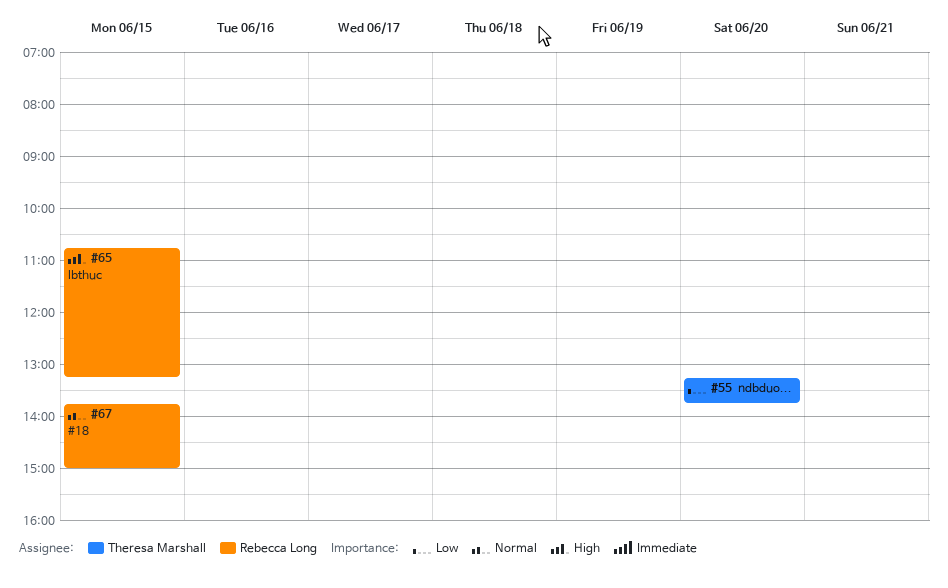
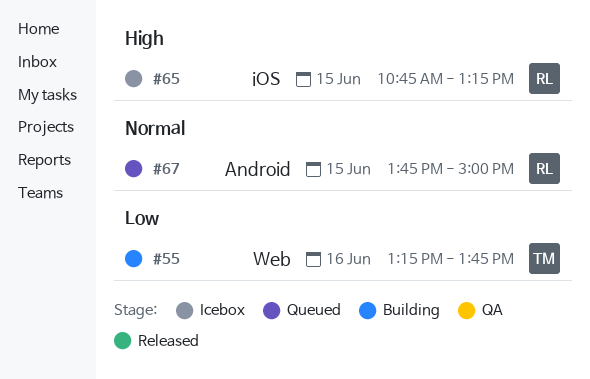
#55, day: Jun 20 -> Jun 16

